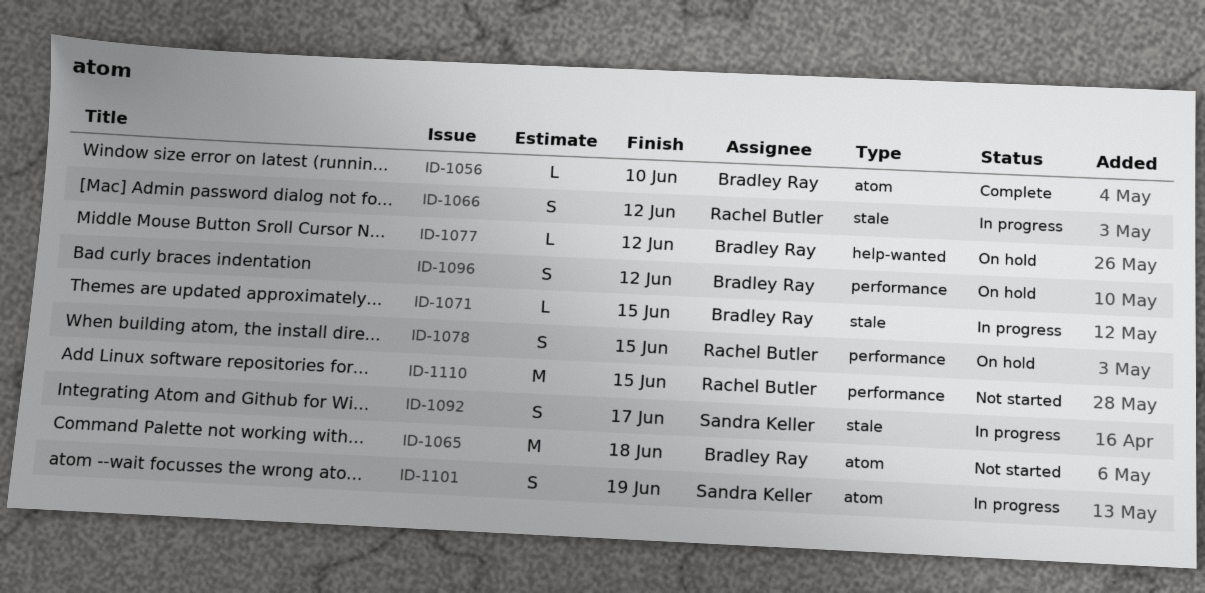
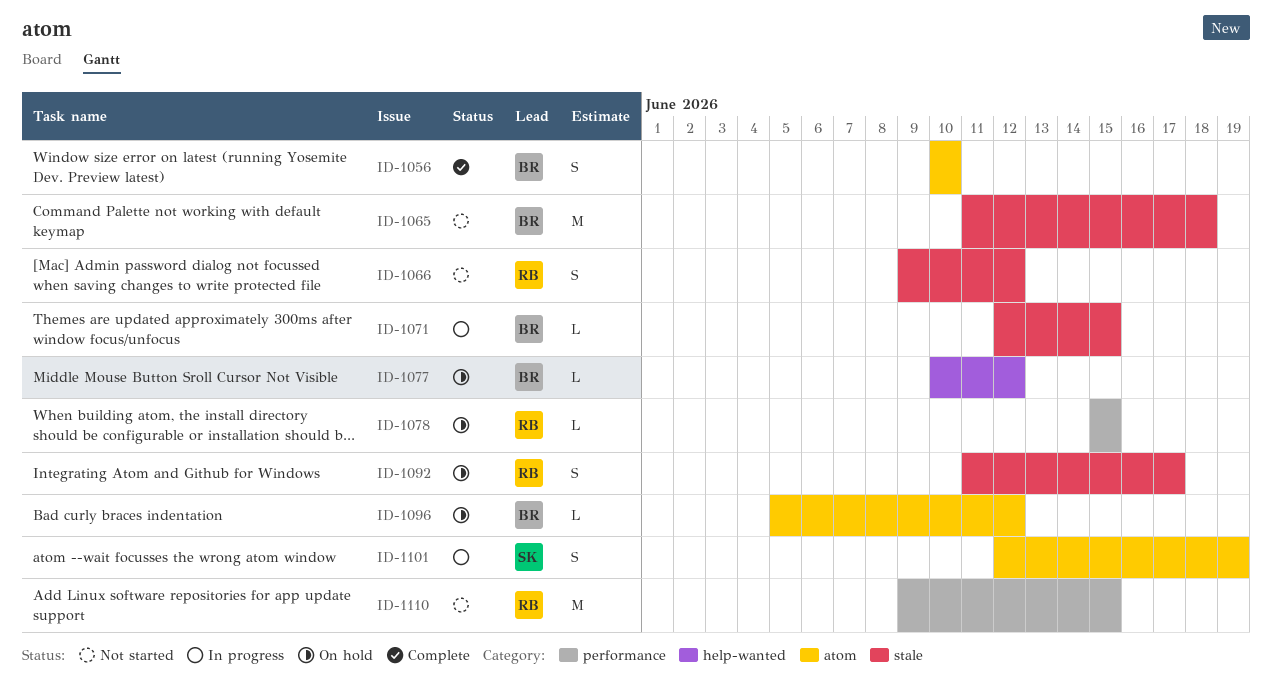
ID-1056, estimate: L -> S
ID-1065, label: atom -> stale
ID-1066, status: In progress -> Not started
ID-1078, estimate: S -> L
ID-1092, status: In progress -> On hold
ID-1092, owner: Sandra Keller -> Rachel Butler
ID-1096, label: performance -> atom
ID-1096, estimate: S -> L

